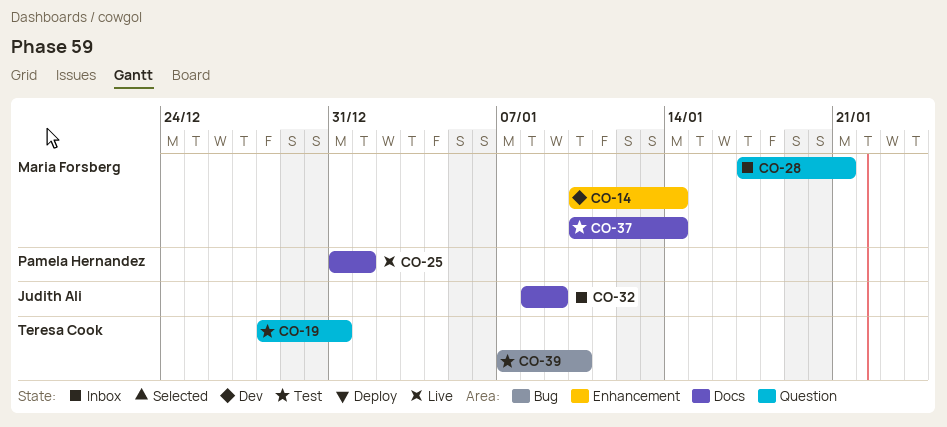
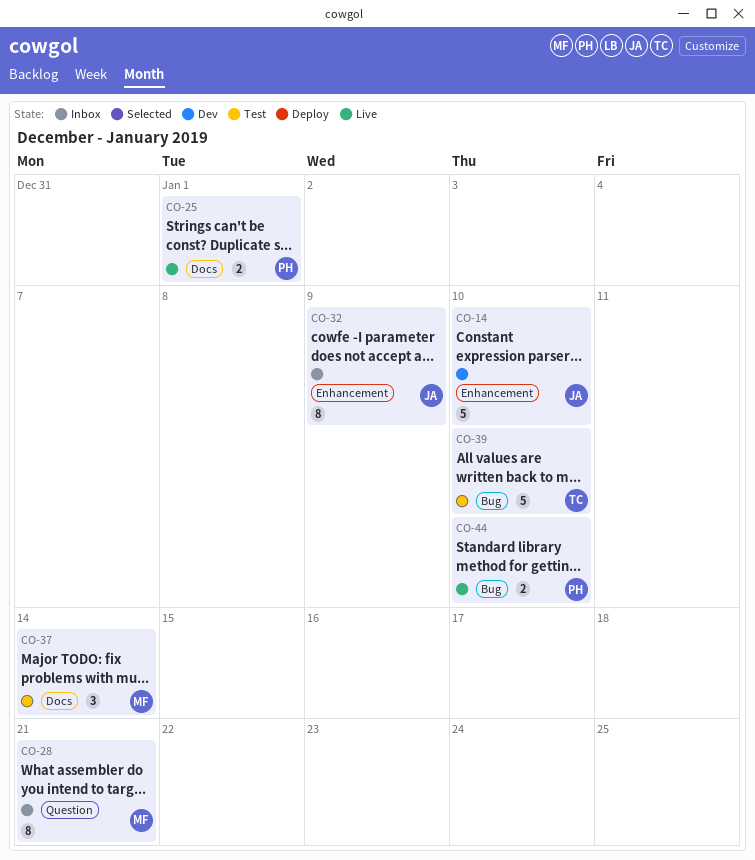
CO-14, owner: Maria Forsberg -> Judith Ali
CO-14, due: Jan 14 -> Jan 10
CO-19: present -> none
CO-32, label: Docs -> Enhancement
CO-44: none -> present

